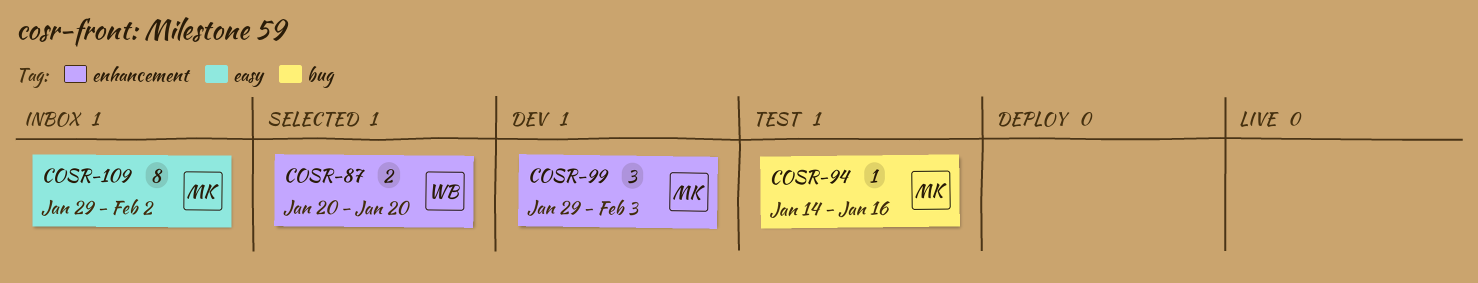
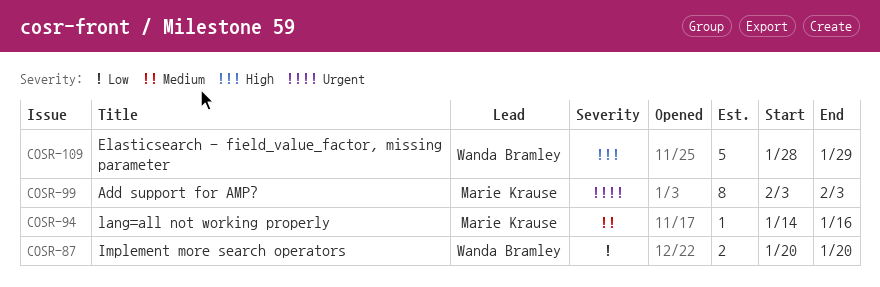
COSR-99, estimate: 3 -> 8
COSR-99, start: Jan 29 -> Feb 3
COSR-109, owner: Marie Krause -> Wanda Bramley
COSR-109, estimate: 8 -> 5
COSR-109, start: Jan 29 -> Jan 28
COSR-109, due: Feb 2 -> Jan 29

